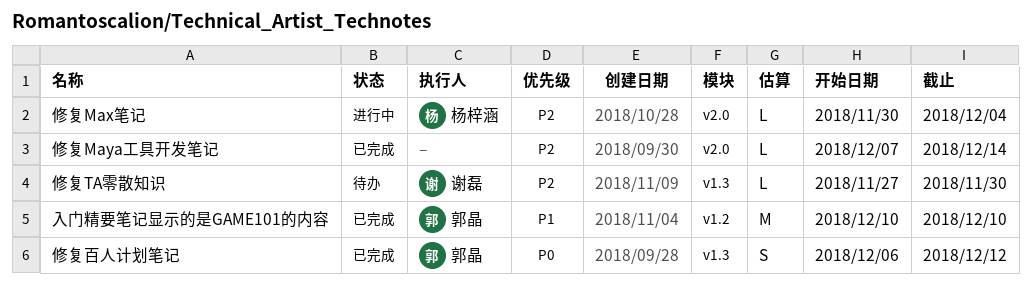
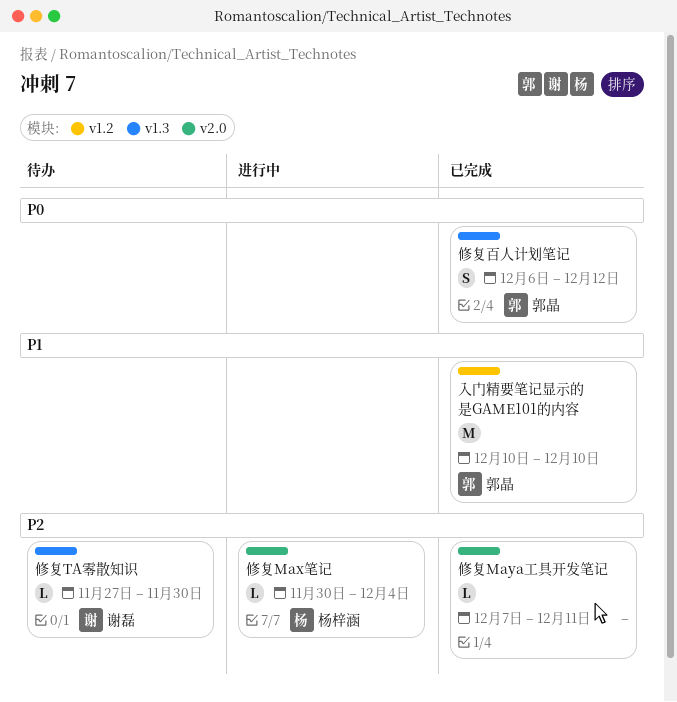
修复Maya工具开发笔记, due: Dec 14 -> Dec 11

